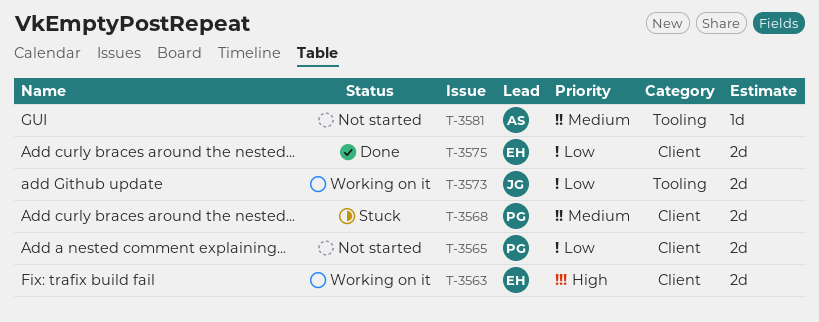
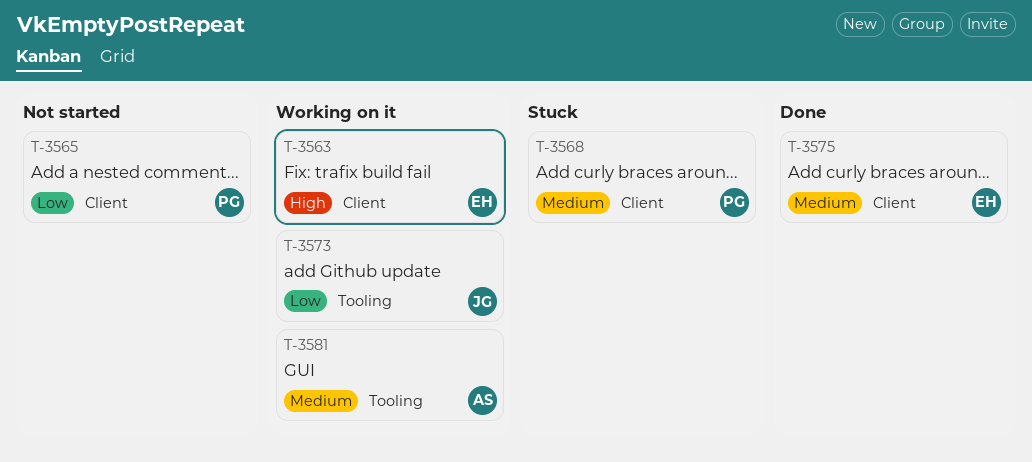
T-3575, priority: Low -> Medium
T-3581, status: Not started -> Working on it

